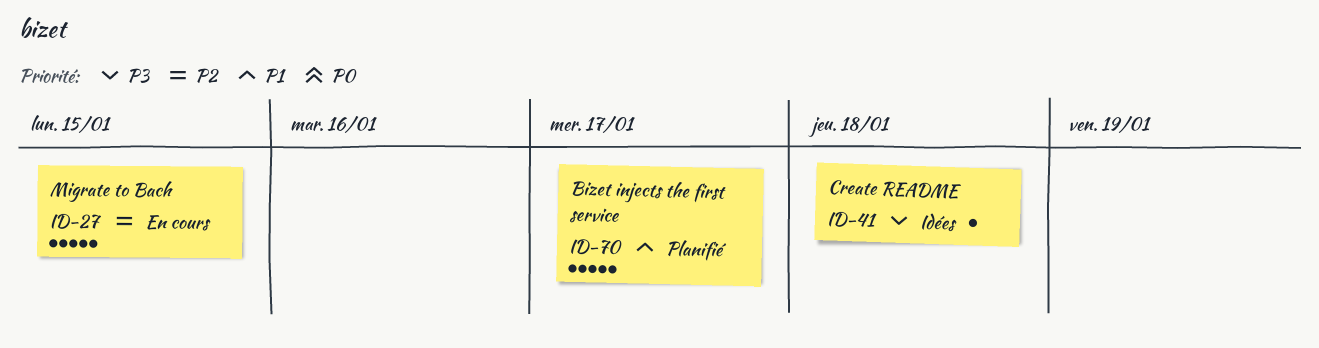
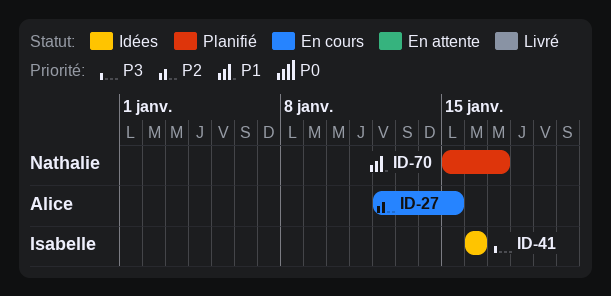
ID-41, due: Jan 18 -> Jan 16

